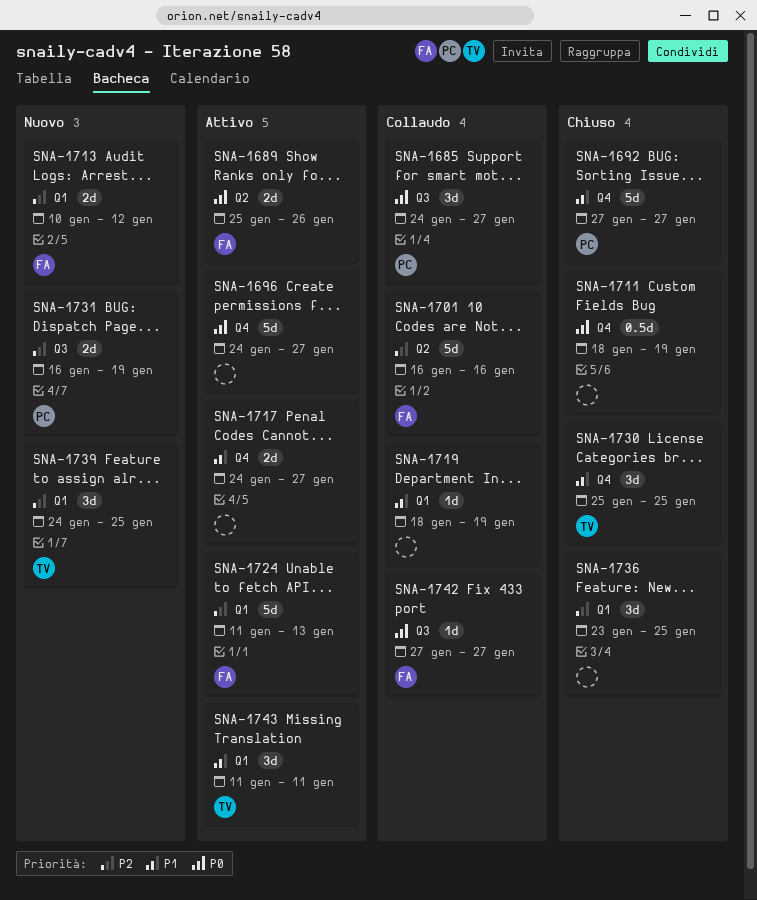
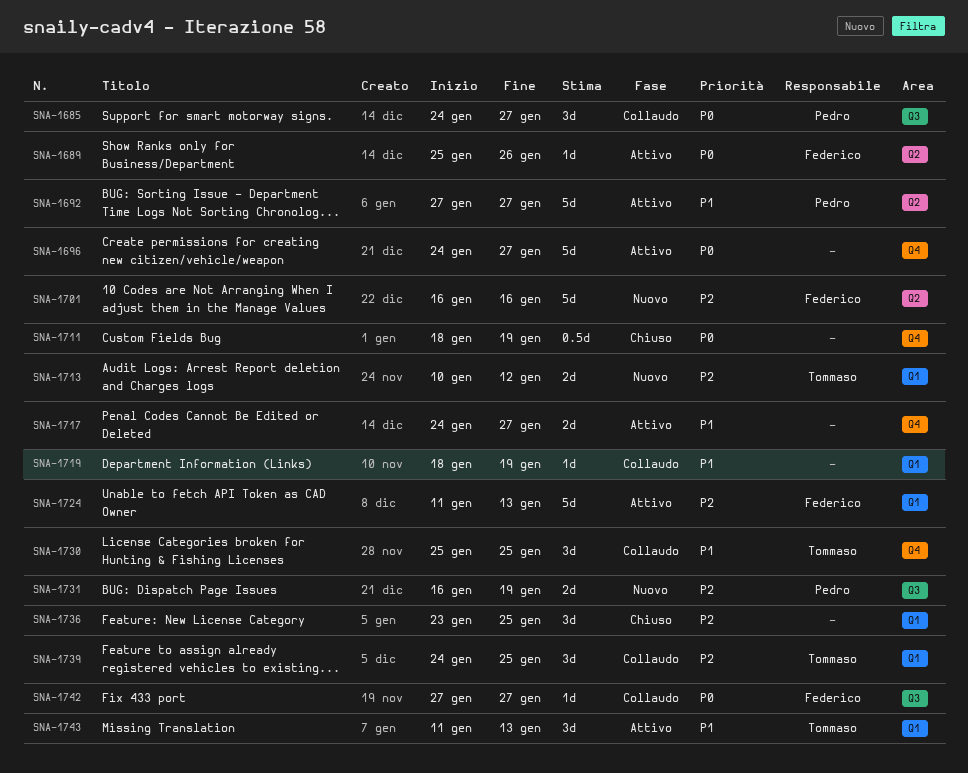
SNA-1689, estimate: 2d -> 1d
SNA-1692, status: Chiuso -> Attivo
SNA-1692, label: Q4 -> Q2
SNA-1701, status: Collaudo -> Nuovo
SNA-1713, owner: Federico -> Tommaso
SNA-1730, status: Chiuso -> Collaudo
SNA-1739, status: Nuovo -> Collaudo
SNA-1743, due: Jan 11 -> Jan 13

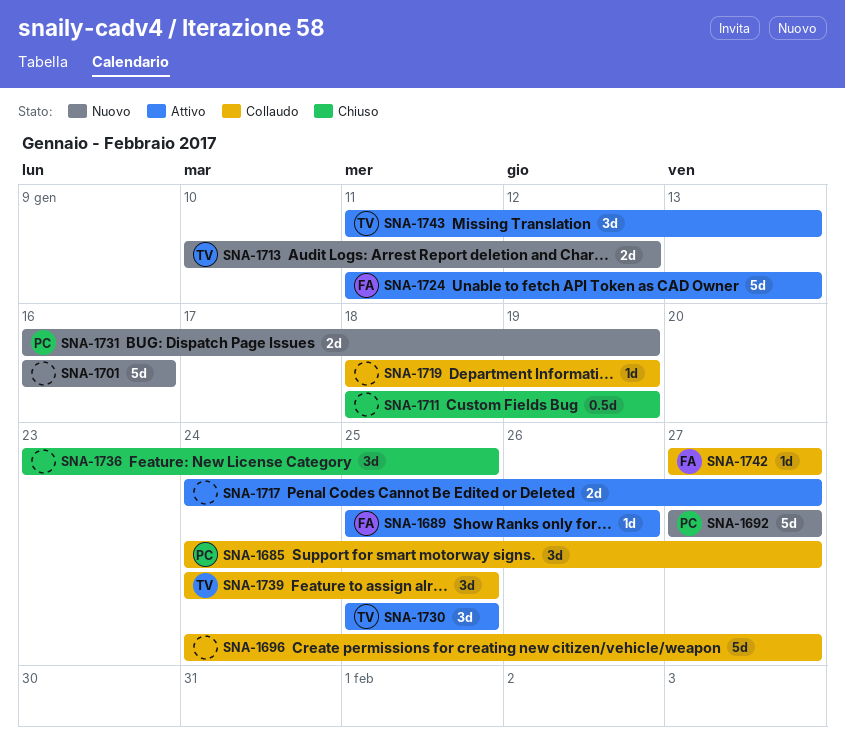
SNA-1692, status: Attivo -> Nuovo
SNA-1696, status: Attivo -> Collaudo
SNA-1701, owner: Federico -> none
SNA-1730, status: Collaudo -> Attivo

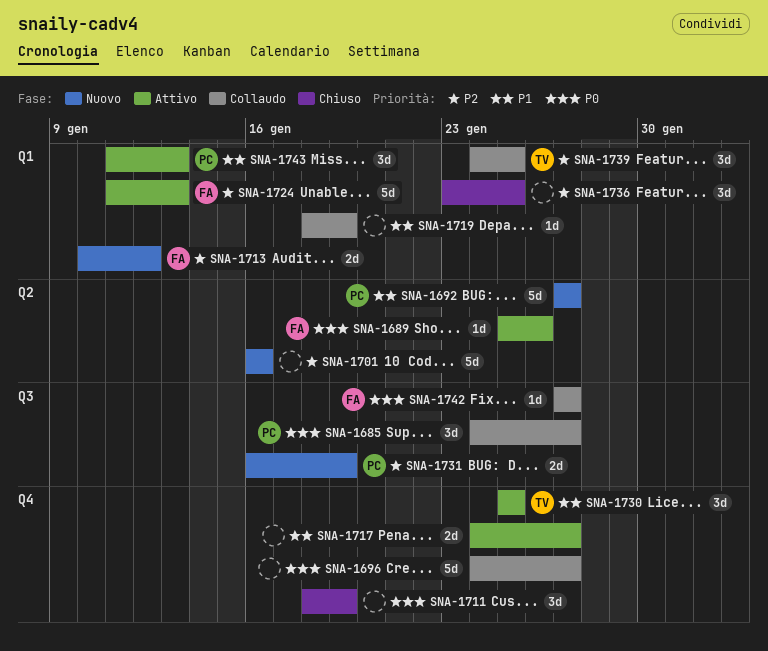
SNA-1711, estimate: 0.5d -> 3d
SNA-1713, owner: TV -> FA
SNA-1743, owner: TV -> PC

